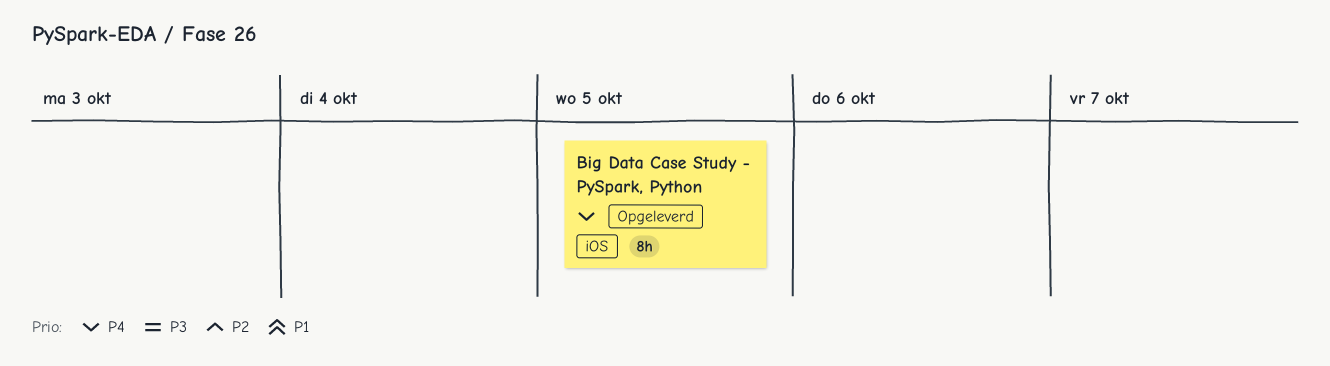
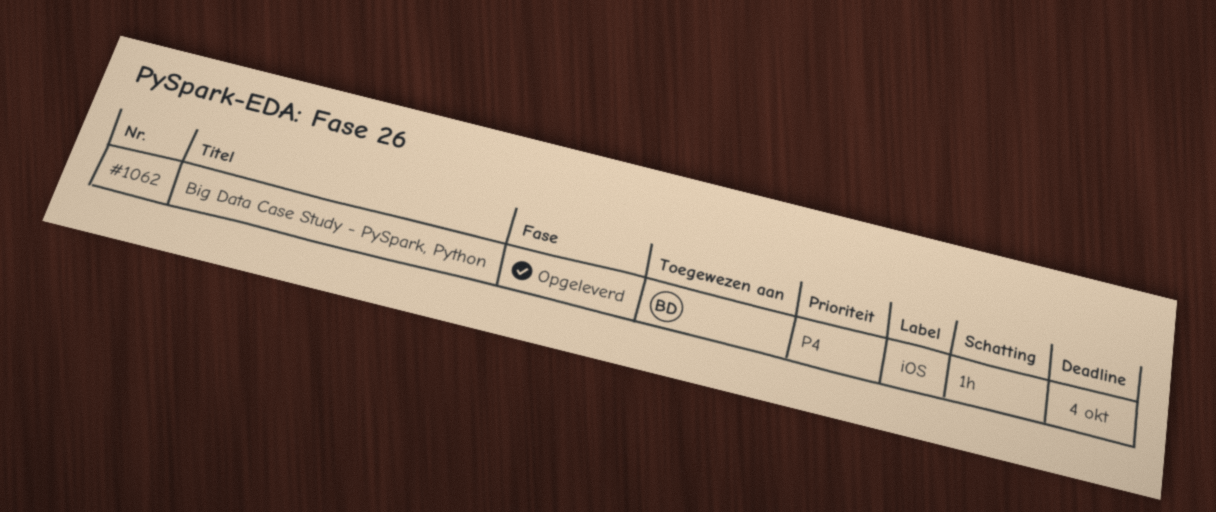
Big Data Case Study - PySpark, Python, estimate: 8h -> 1h
Big Data Case Study - PySpark, Python, due: Oct 5 -> Oct 4

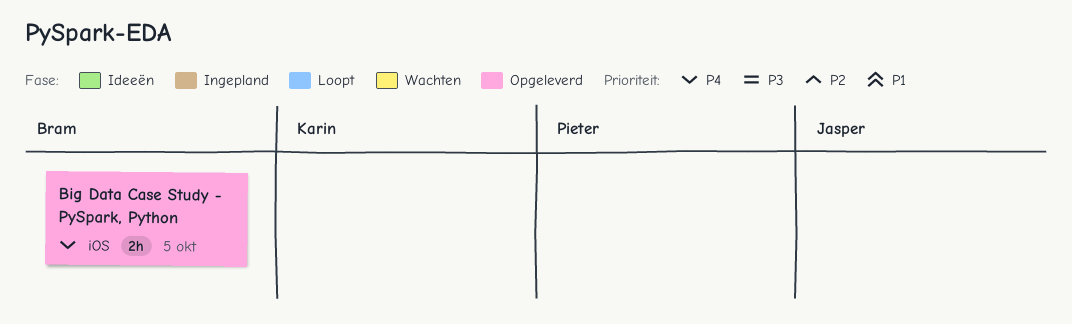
Big Data Case Study - PySpark, Python, estimate: 1h -> 2h
Big Data Case Study - PySpark, Python, due: Oct 4 -> Oct 5

